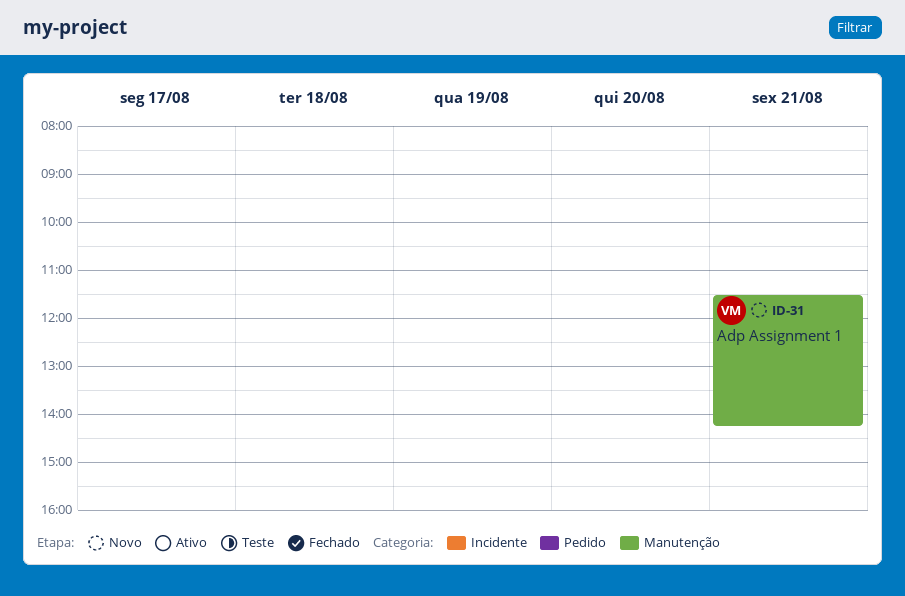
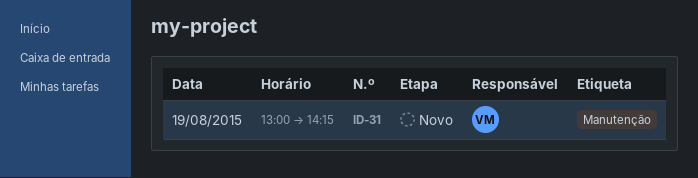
ID-31, day: Aug 21 -> Aug 19
ID-31, begins: 11:30 -> 13:00

